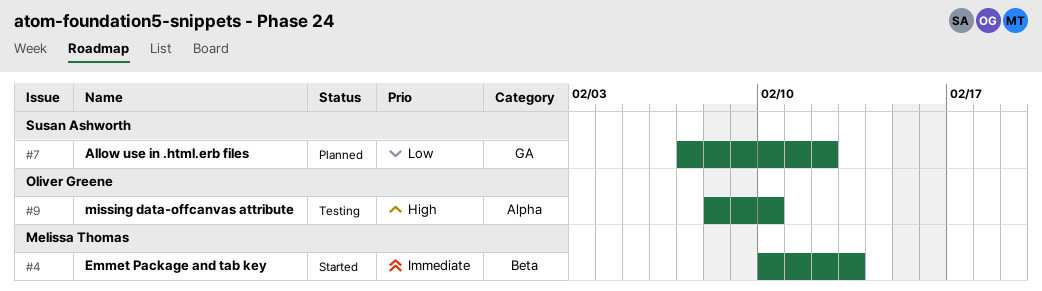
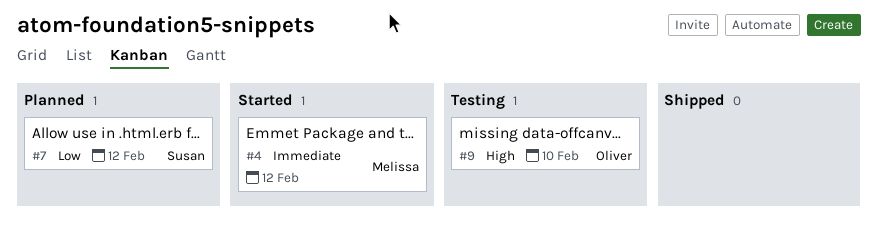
#4, due: Feb 13 -> Feb 12

